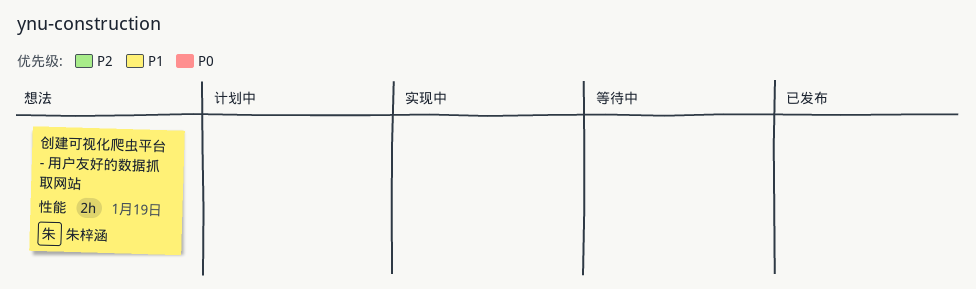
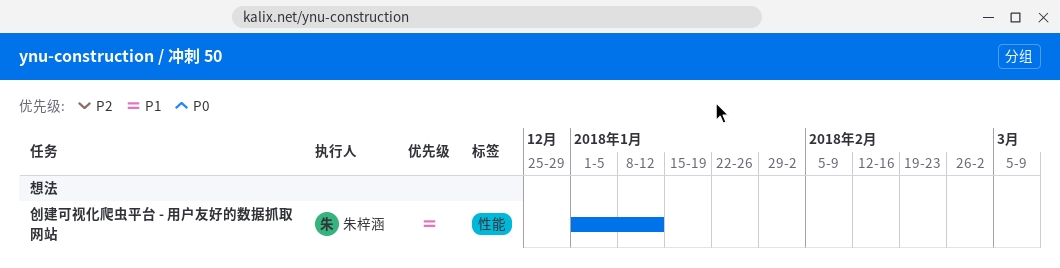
创建可视化爬虫平台 - 用户友好的数据抓取网站, due: Jan 19 -> Jan 12

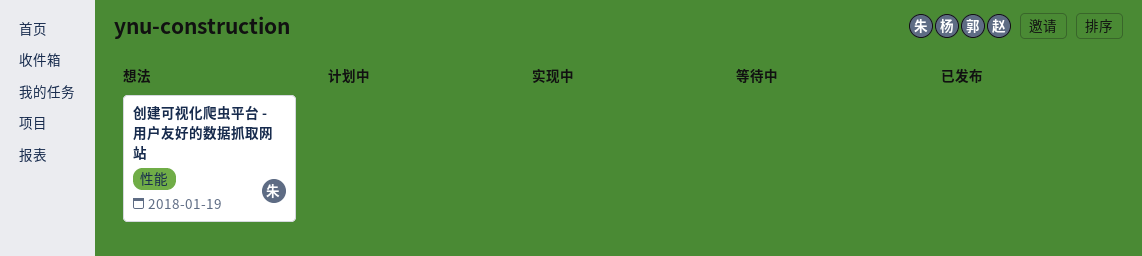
创建可视化爬虫平台 - 用户友好的数据抓取网站, due: Jan 12 -> Jan 19

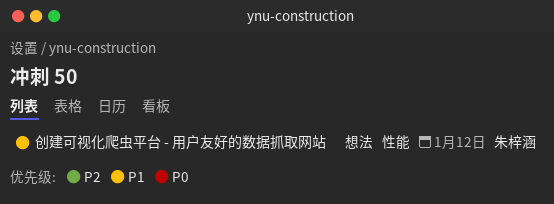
创建可视化爬虫平台 - 用户友好的数据抓取网站, due: Jan 19 -> Jan 12

